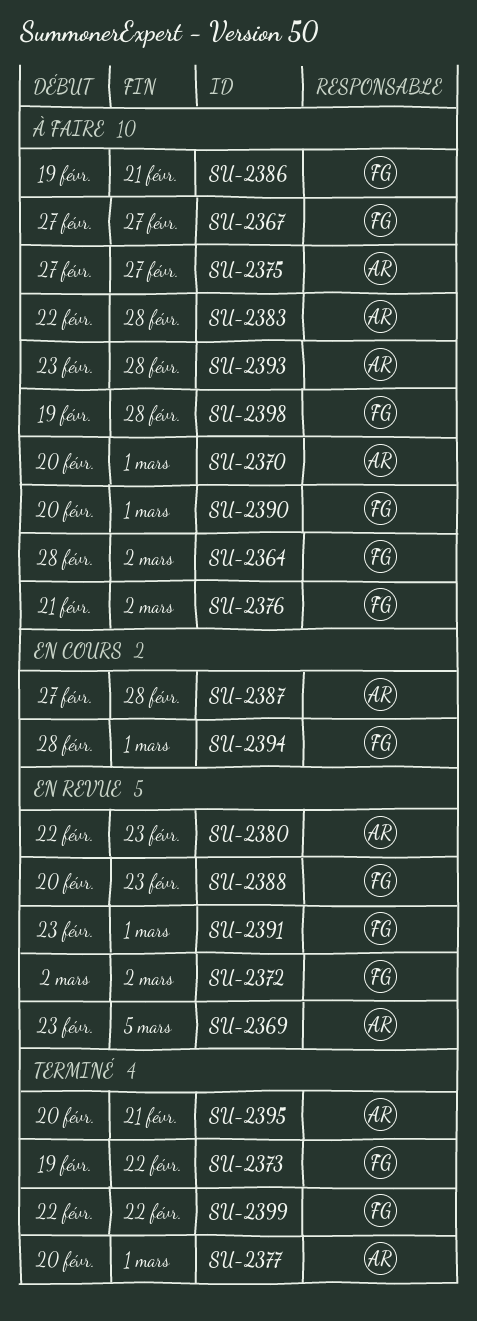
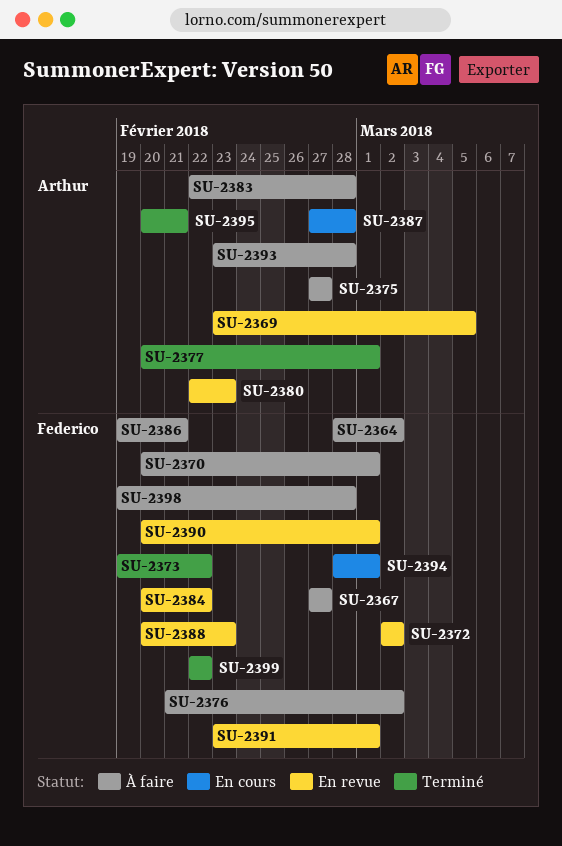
SU-2370, owner: Arthur -> Federico
SU-2384: none -> present
SU-2390, status: À faire -> En revue

